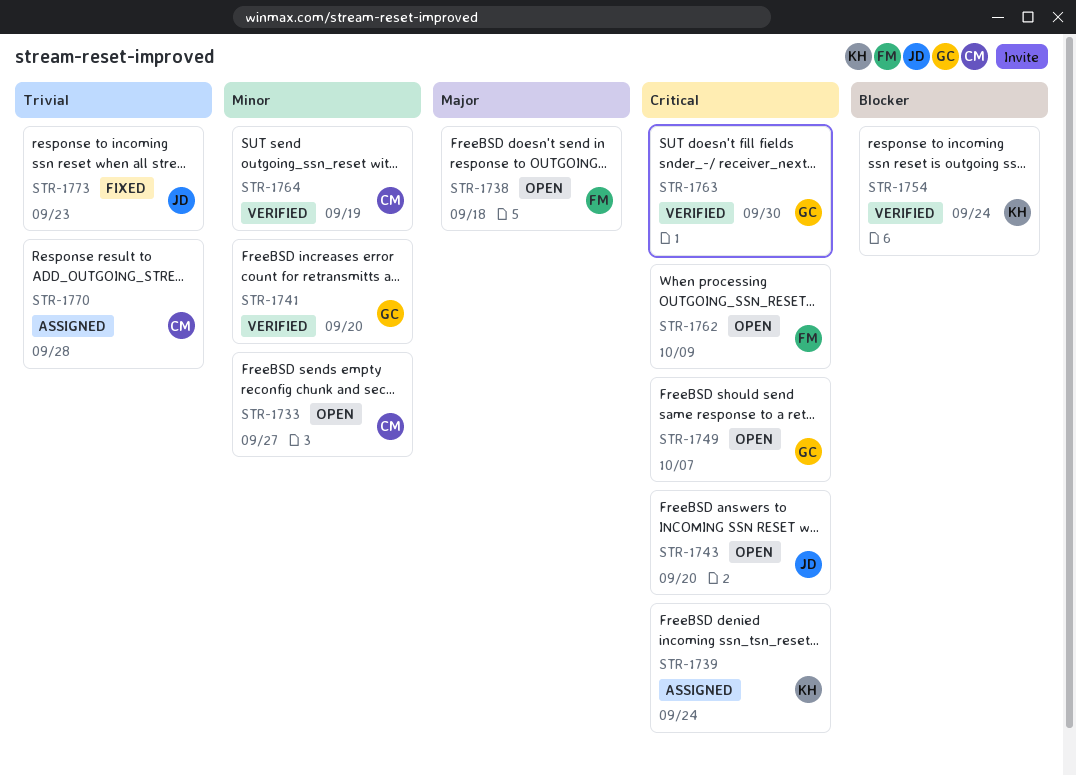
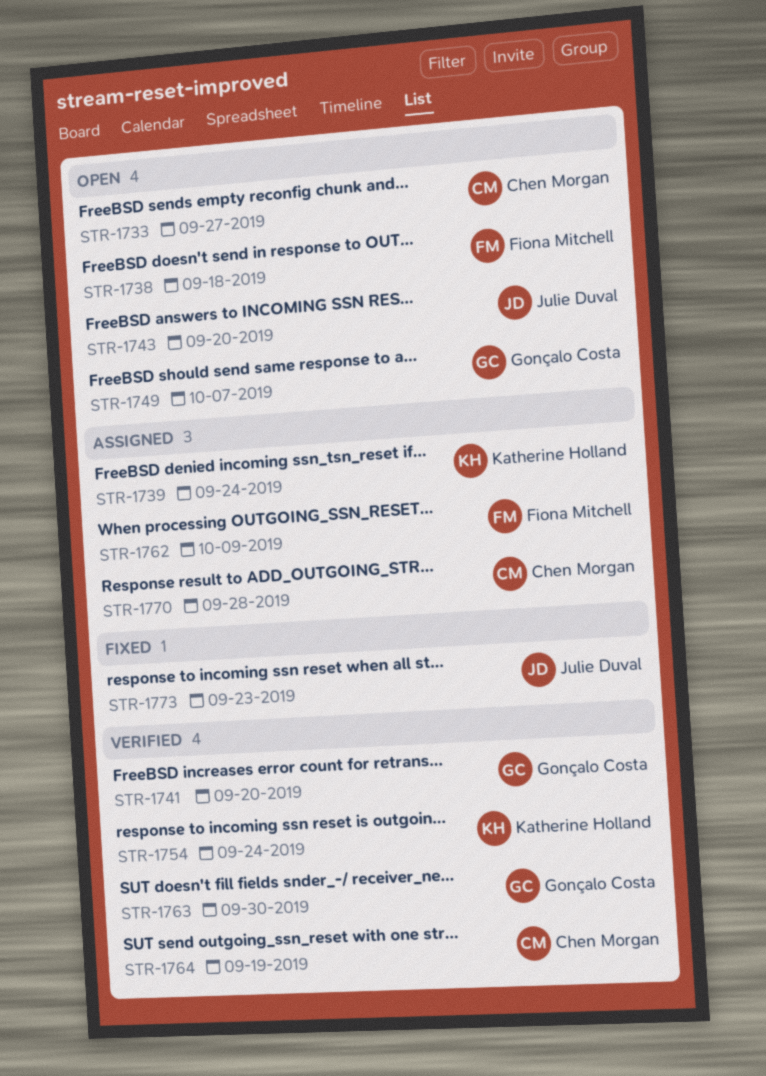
STR-1762, status: Open -> Assigned

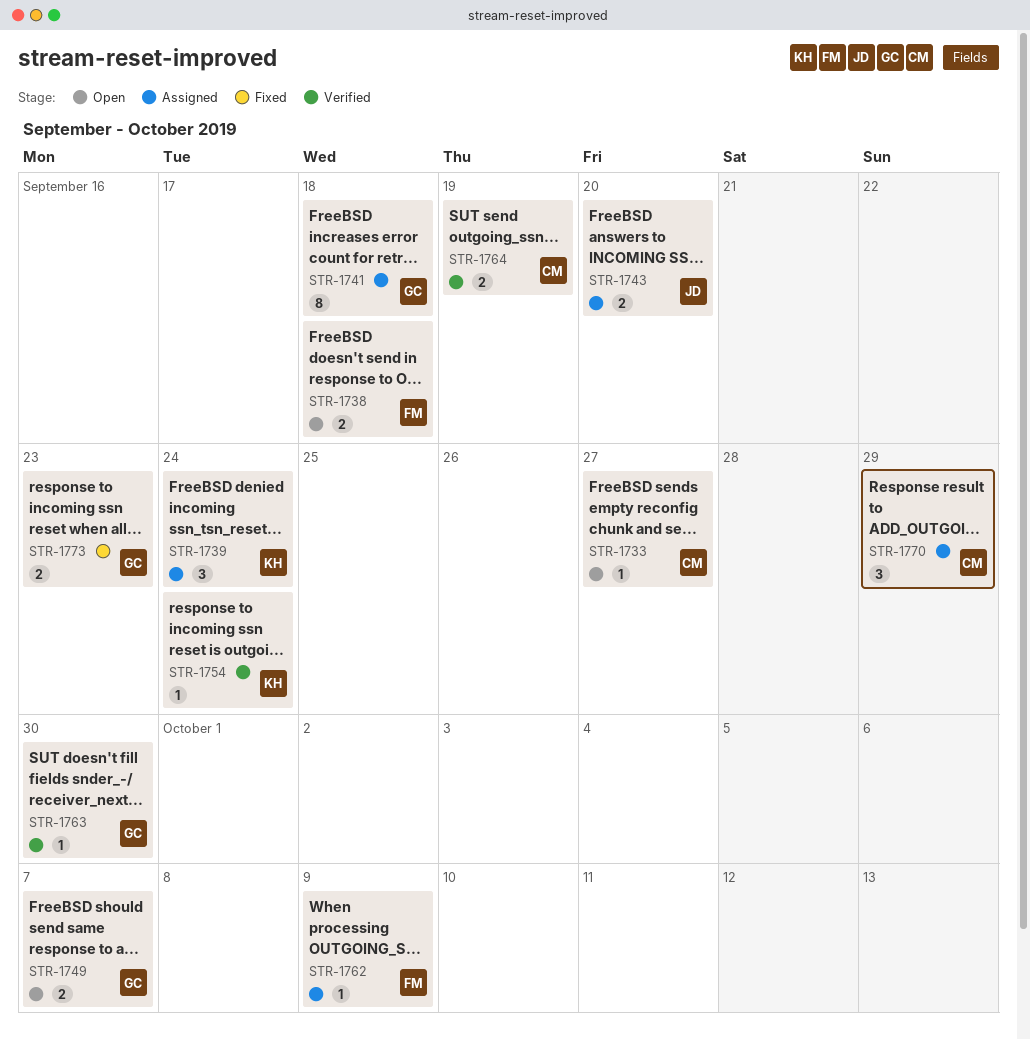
STR-1741, status: Verified -> Assigned
STR-1741, due: Sep 20 -> Sep 18
STR-1743, status: Open -> Assigned
STR-1770, due: Sep 28 -> Sep 29
STR-1773, owner: Julie Duval -> Gonçalo Costa

